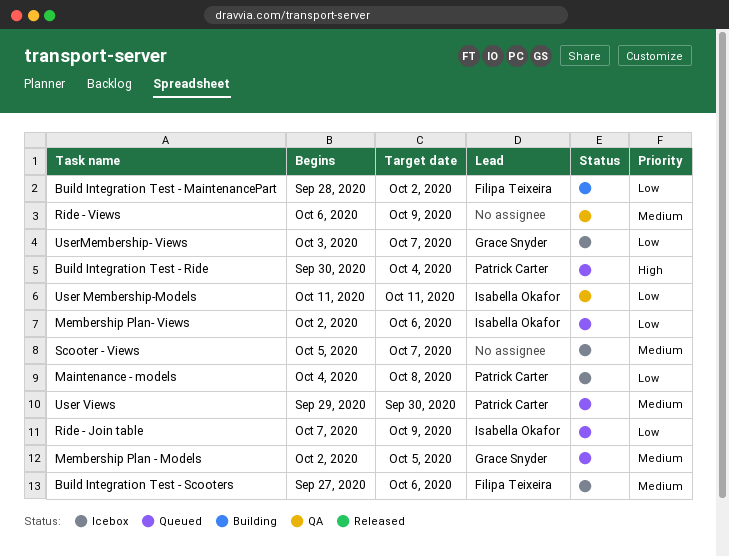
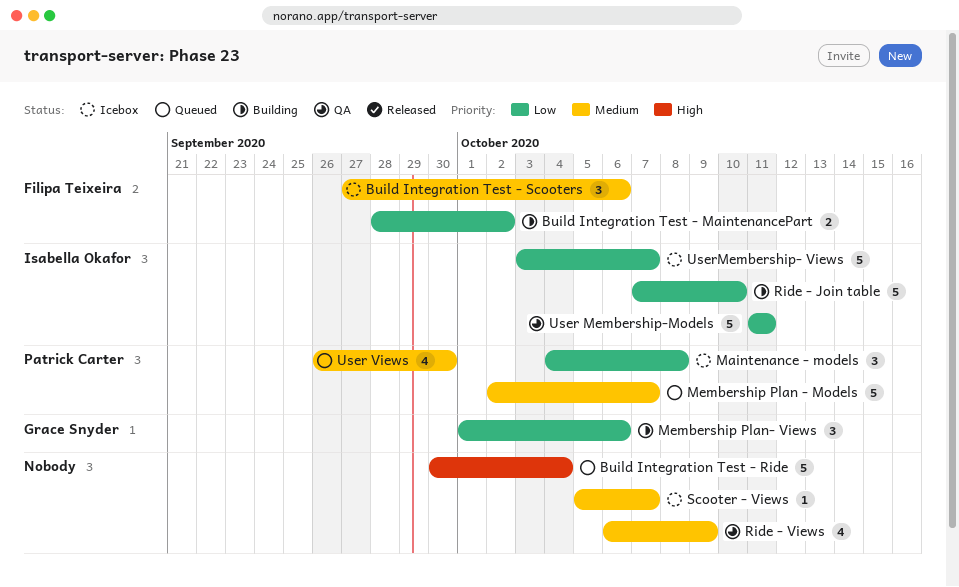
Build Integration Test - Ride, owner: Patrick Carter -> none
Membership Plan - Models, owner: Grace Snyder -> Patrick Carter
Membership Plan - Models, due: Oct 5 -> Oct 7
Membership Plan- Views, status: Queued -> Building
Membership Plan- Views, owner: Isabella Okafor -> Grace Snyder
Membership Plan- Views, start: Oct 2 -> Oct 1
Ride - Join table, status: Queued -> Building
Ride - Join table, due: Oct 9 -> Oct 10
User Views, start: Sep 29 -> Sep 26
UserMembership- Views, owner: Grace Snyder -> Isabella Okafor

